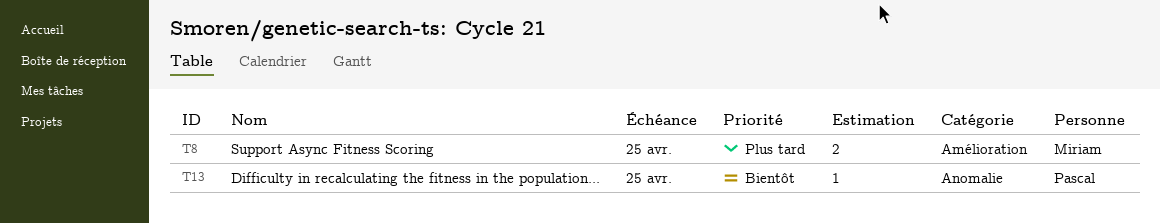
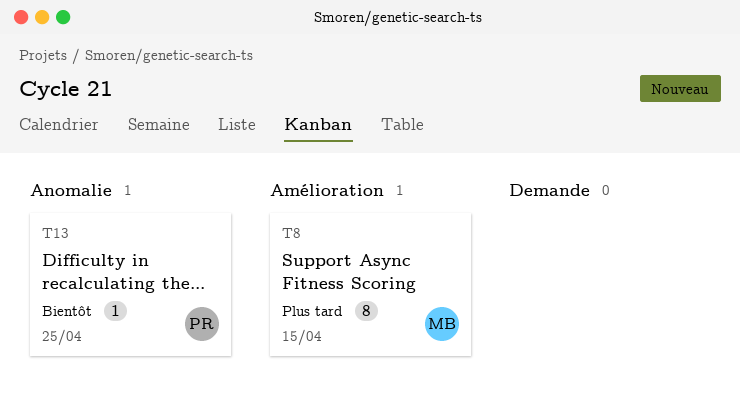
T8, estimate: 2 -> 8
T8, due: Apr 25 -> Apr 15

